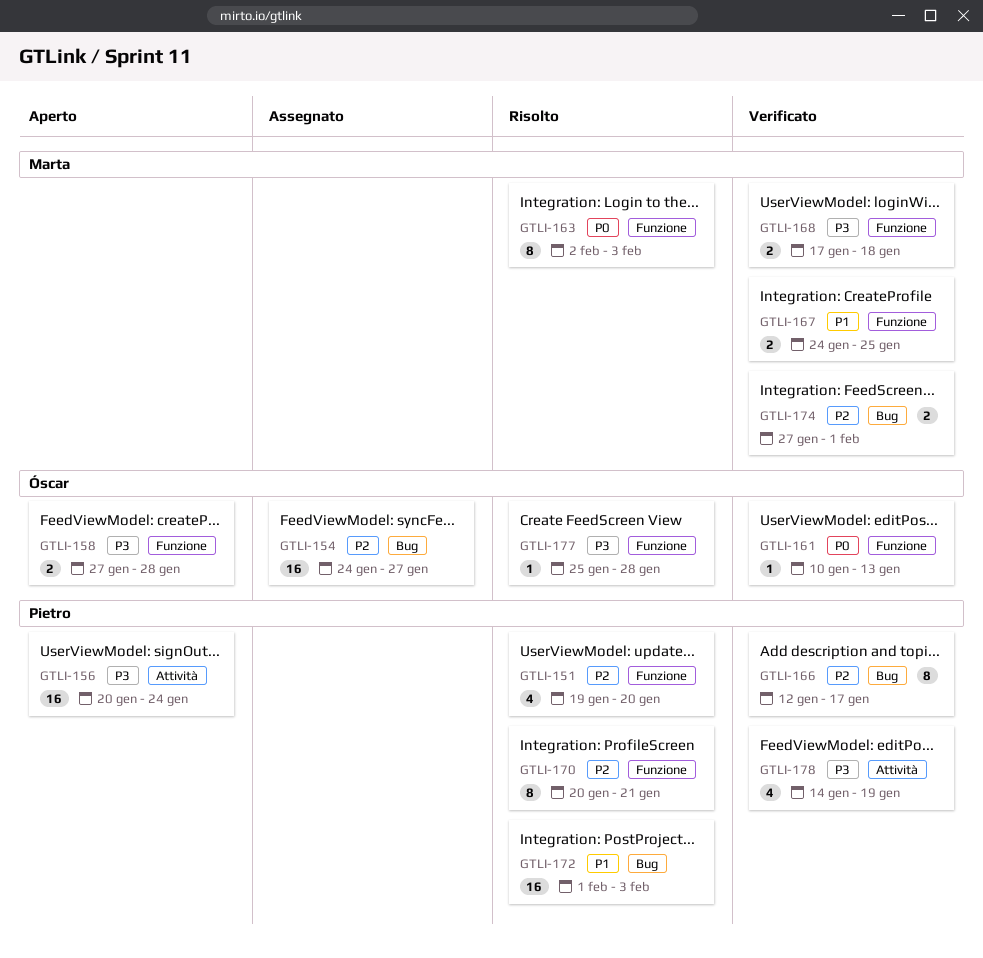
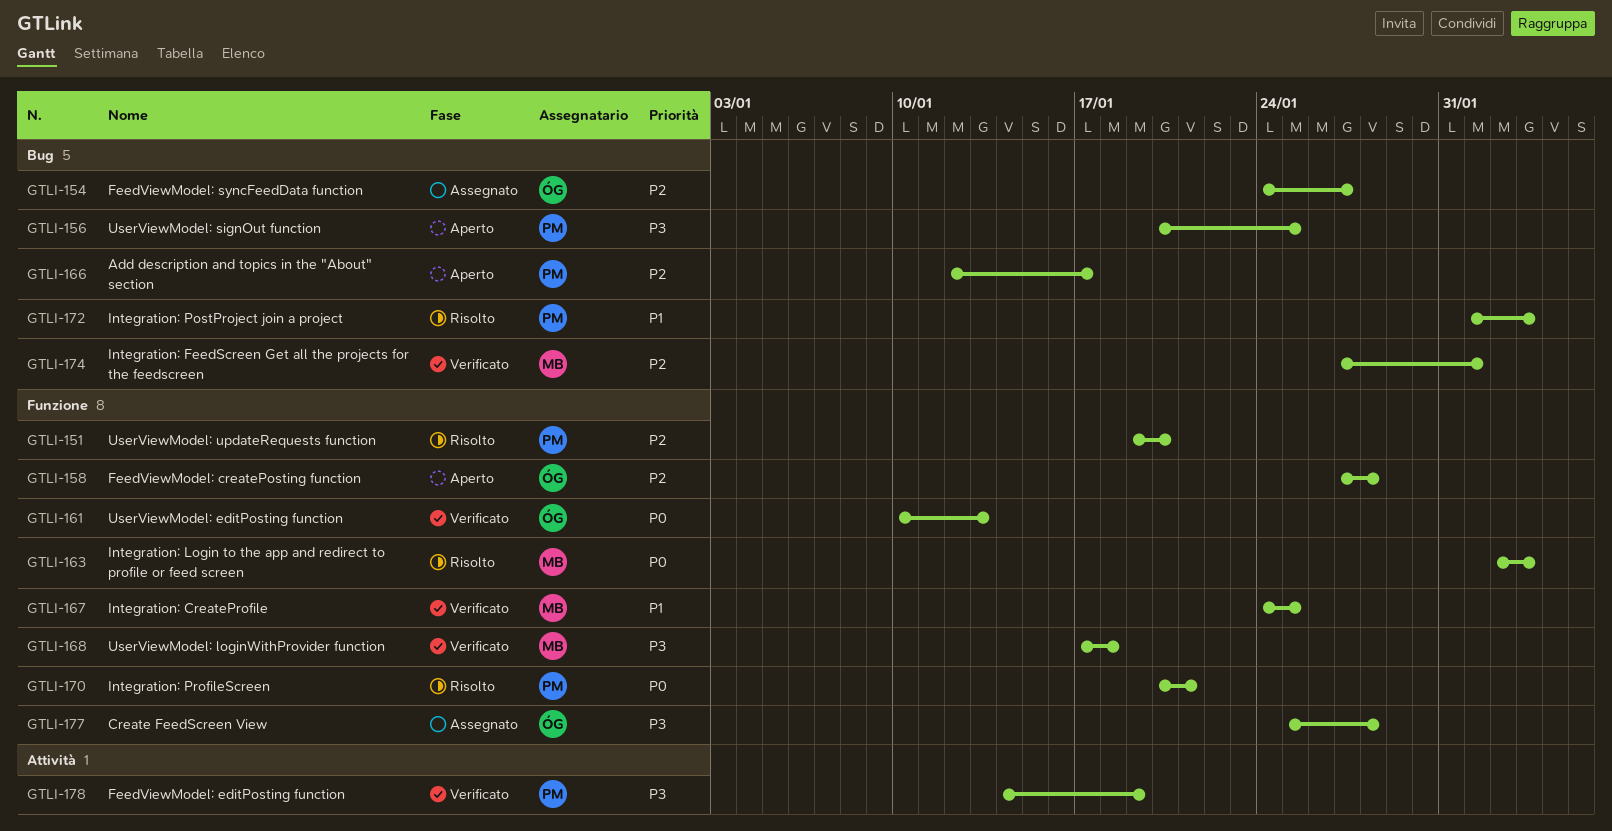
GTLI-156, label: Attività -> Bug
GTLI-156, due: Jan 24 -> Jan 25
GTLI-158, priority: P3 -> P2
GTLI-166, status: Verificato -> Aperto
GTLI-170, priority: P2 -> P0
GTLI-177, status: Risolto -> Assegnato

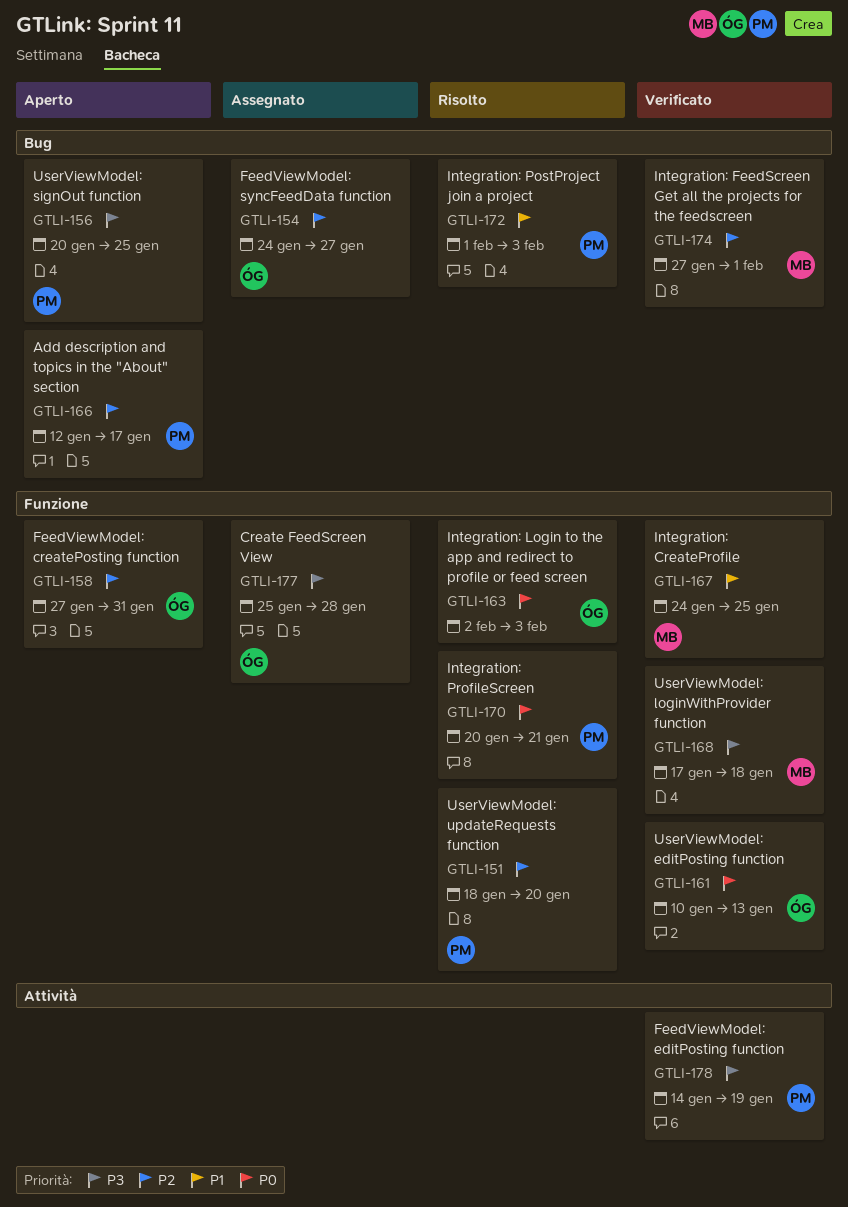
GTLI-151, start: Jan 19 -> Jan 18
GTLI-158, due: Jan 28 -> Jan 31
GTLI-163, owner: MB -> ÓG

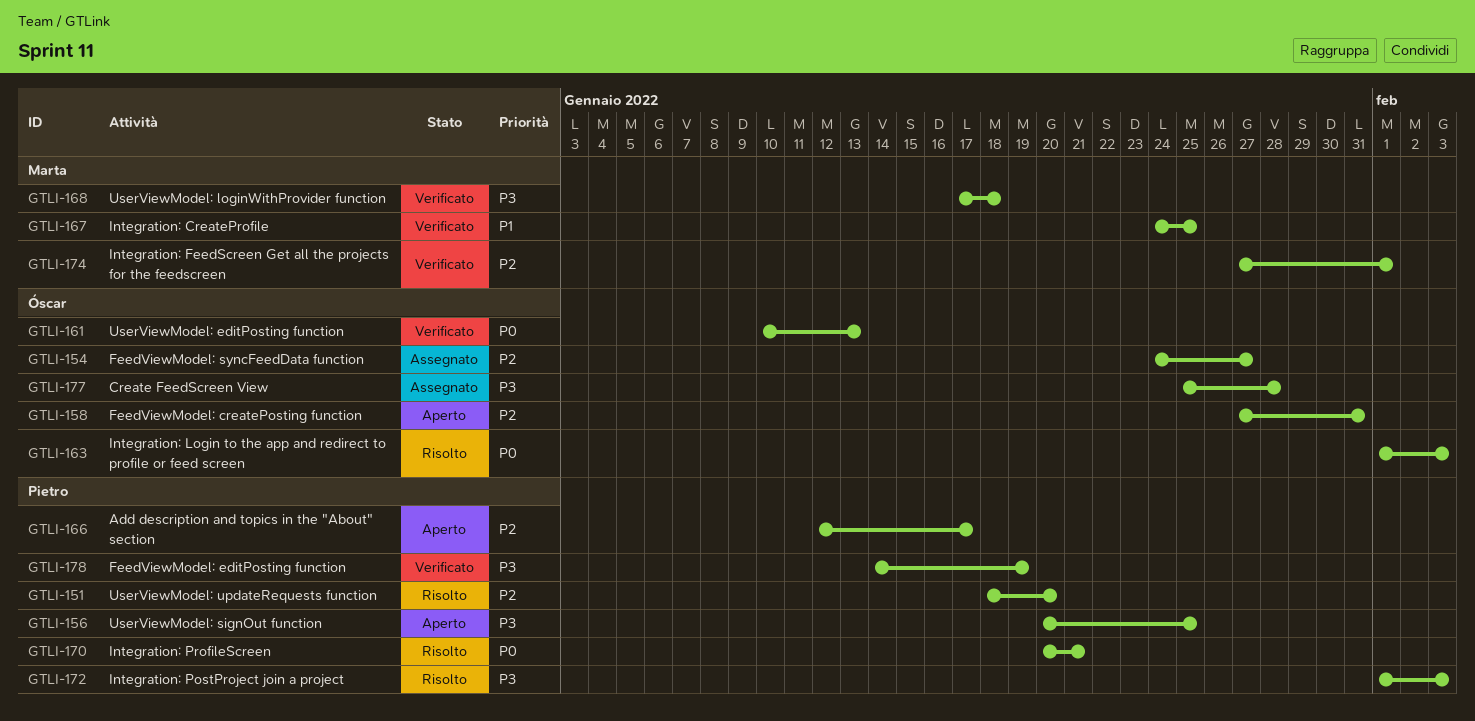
GTLI-163, start: Feb 2 -> Feb 1
GTLI-172, priority: P1 -> P3

